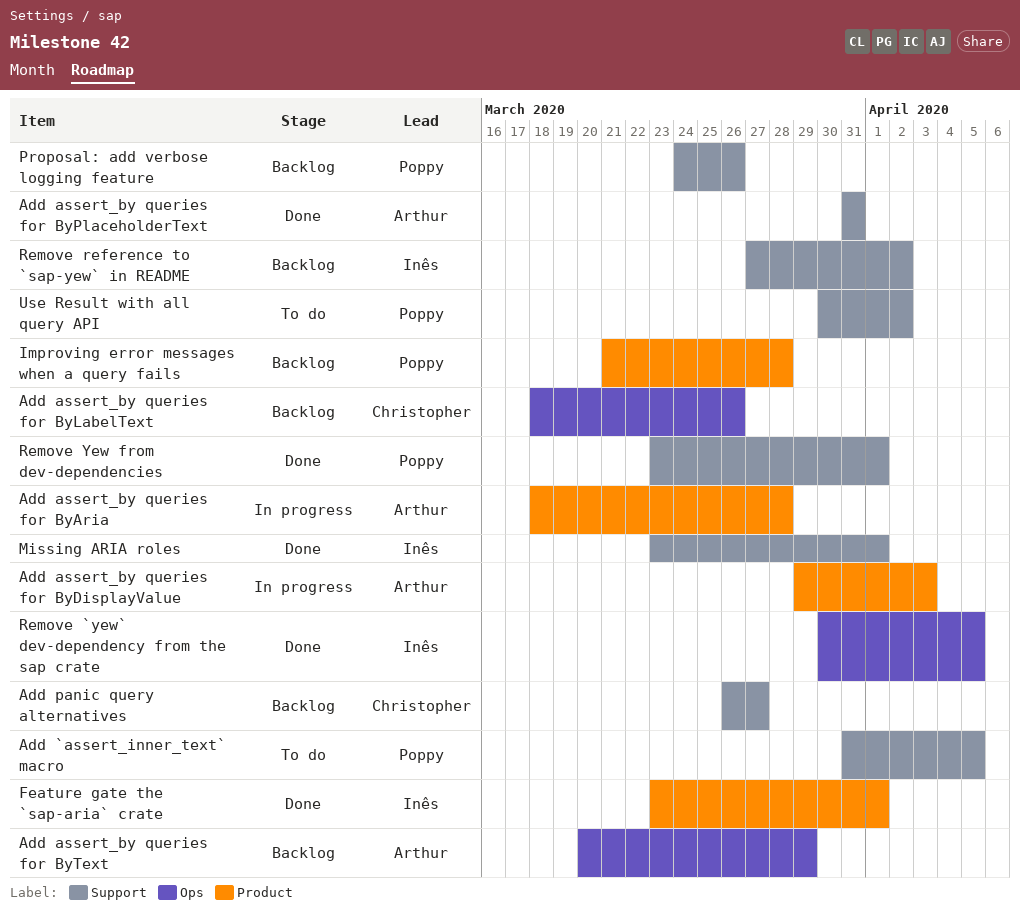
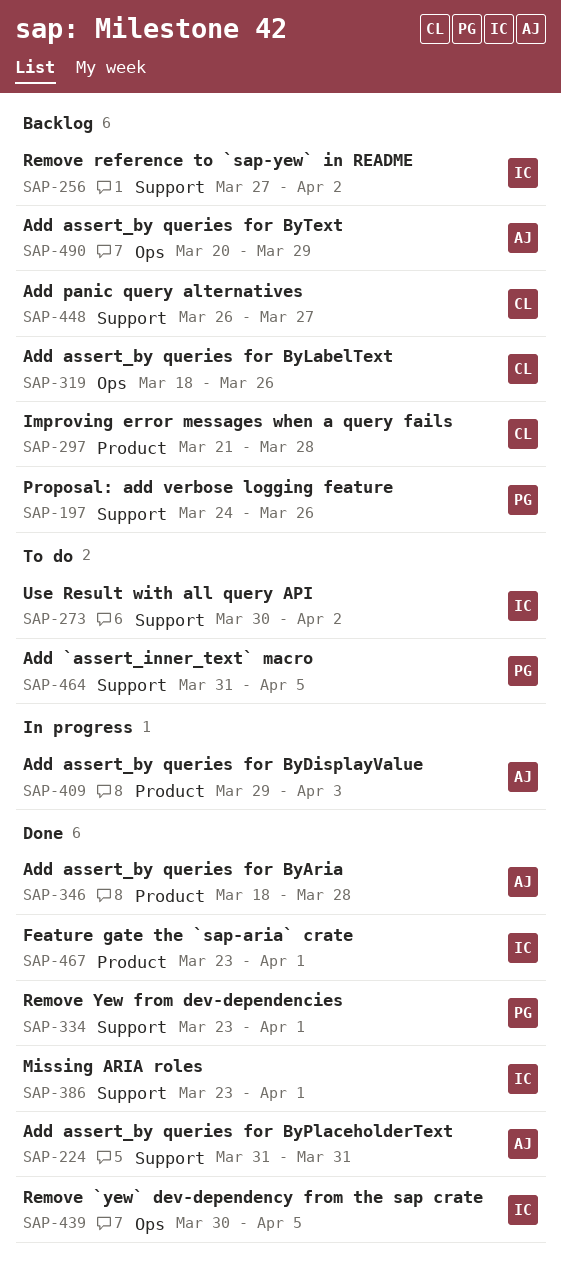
Add assert_by queries for ByAria, status: In progress -> Done
Improving error messages when a query fails, owner: Poppy -> Christopher
Use Result with all query API, owner: Poppy -> Inês

